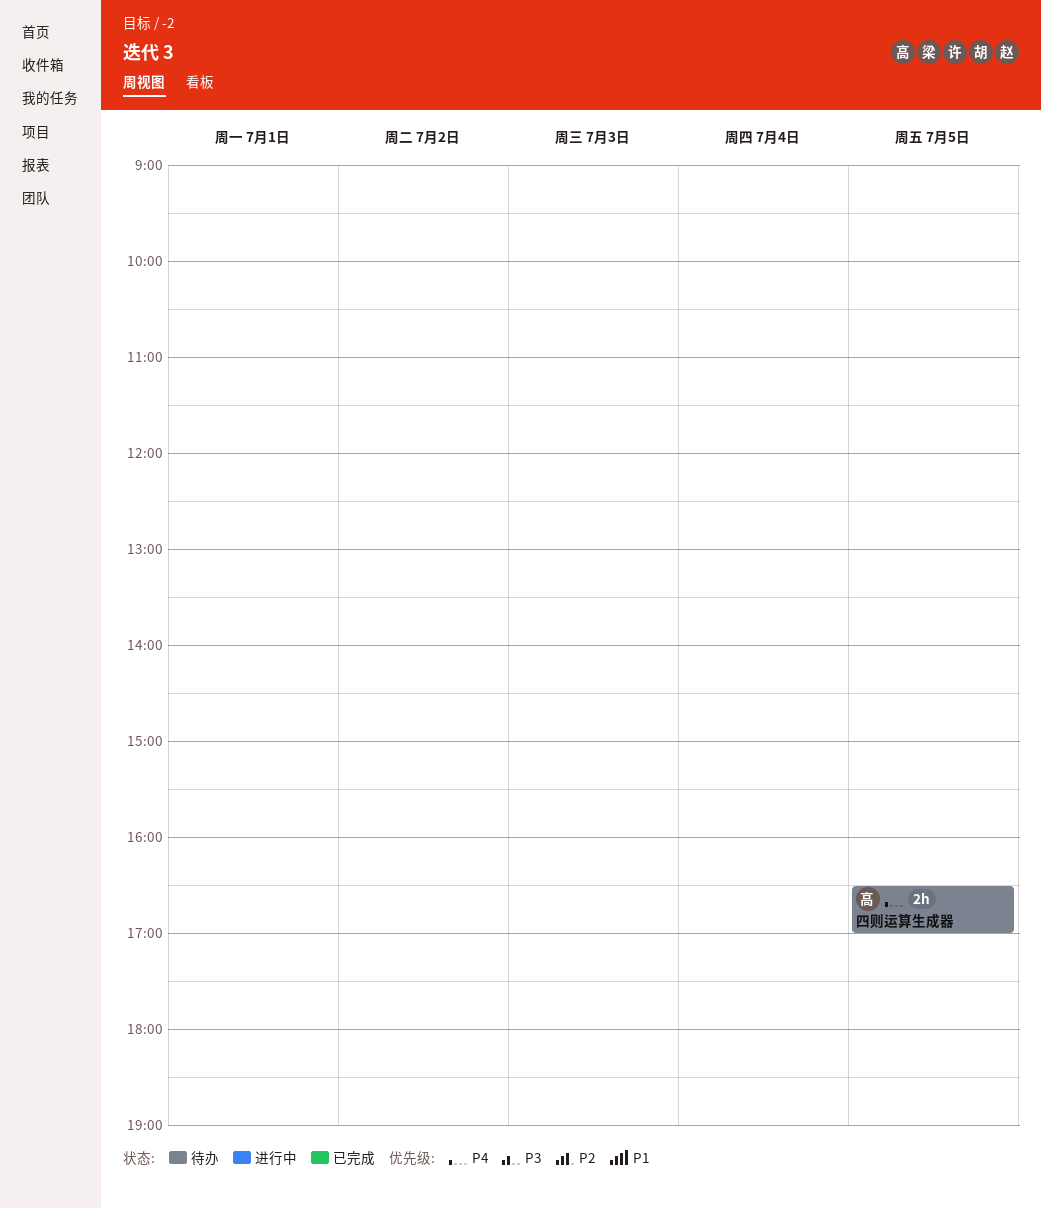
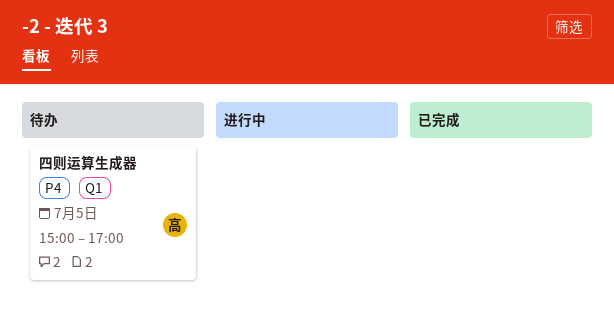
四则运算生成器, begins: 16:30 -> 15:00

